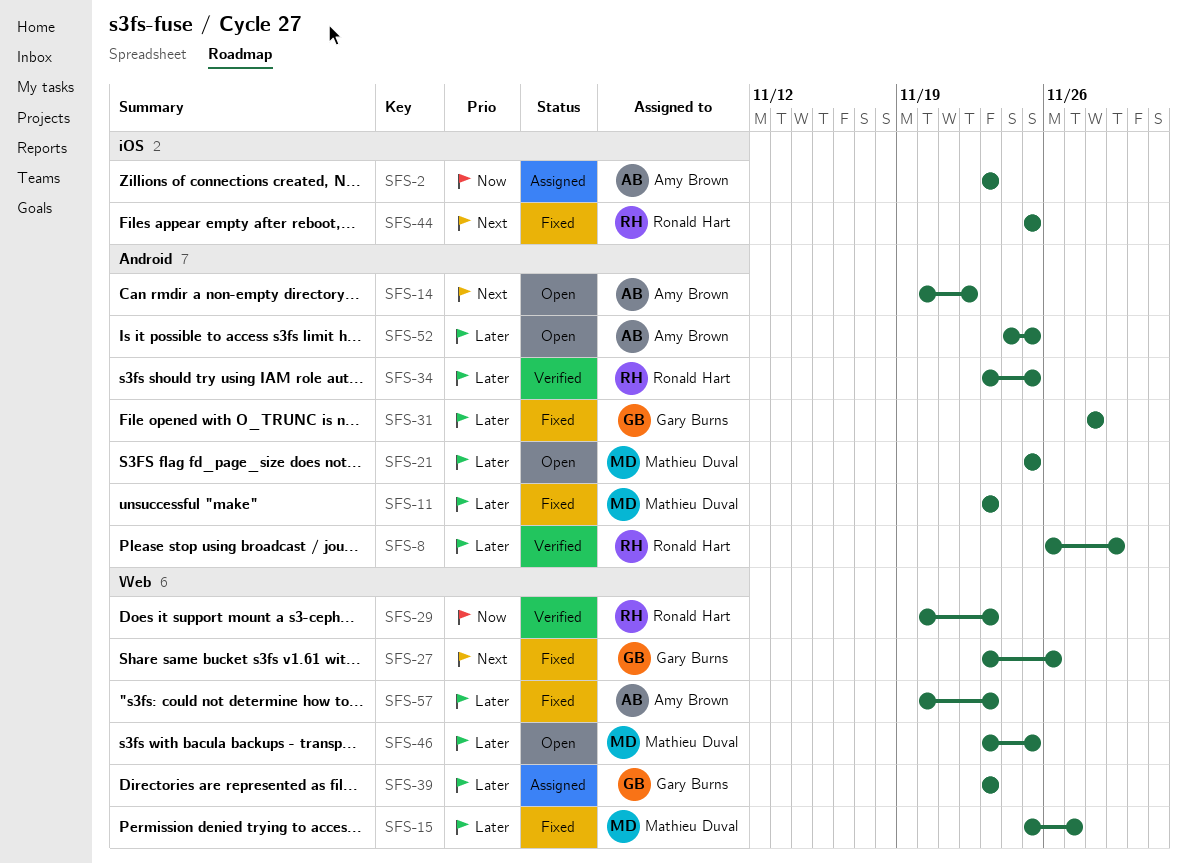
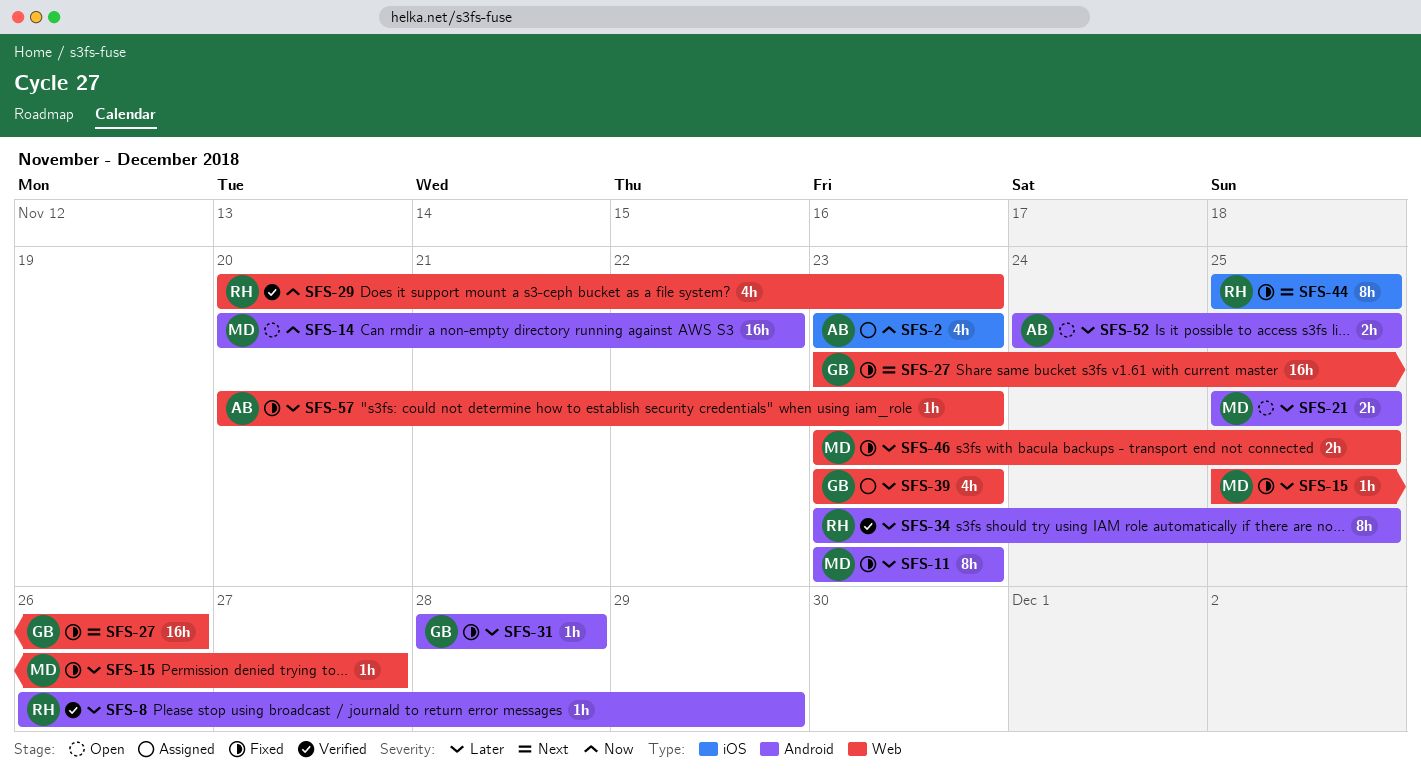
SFS-14, owner: Amy Brown -> Mathieu Duval
SFS-14, priority: Next -> Now
SFS-46, status: Open -> Fixed

